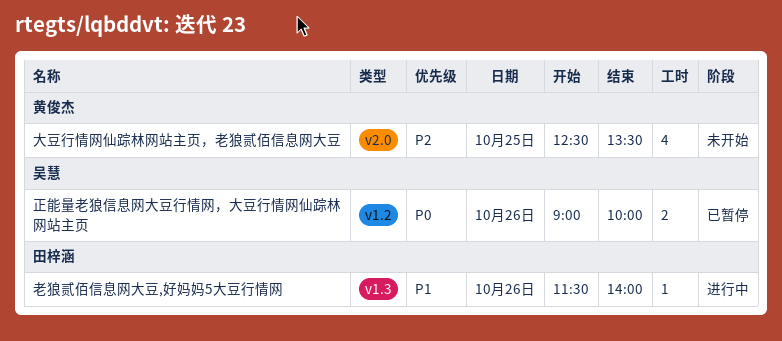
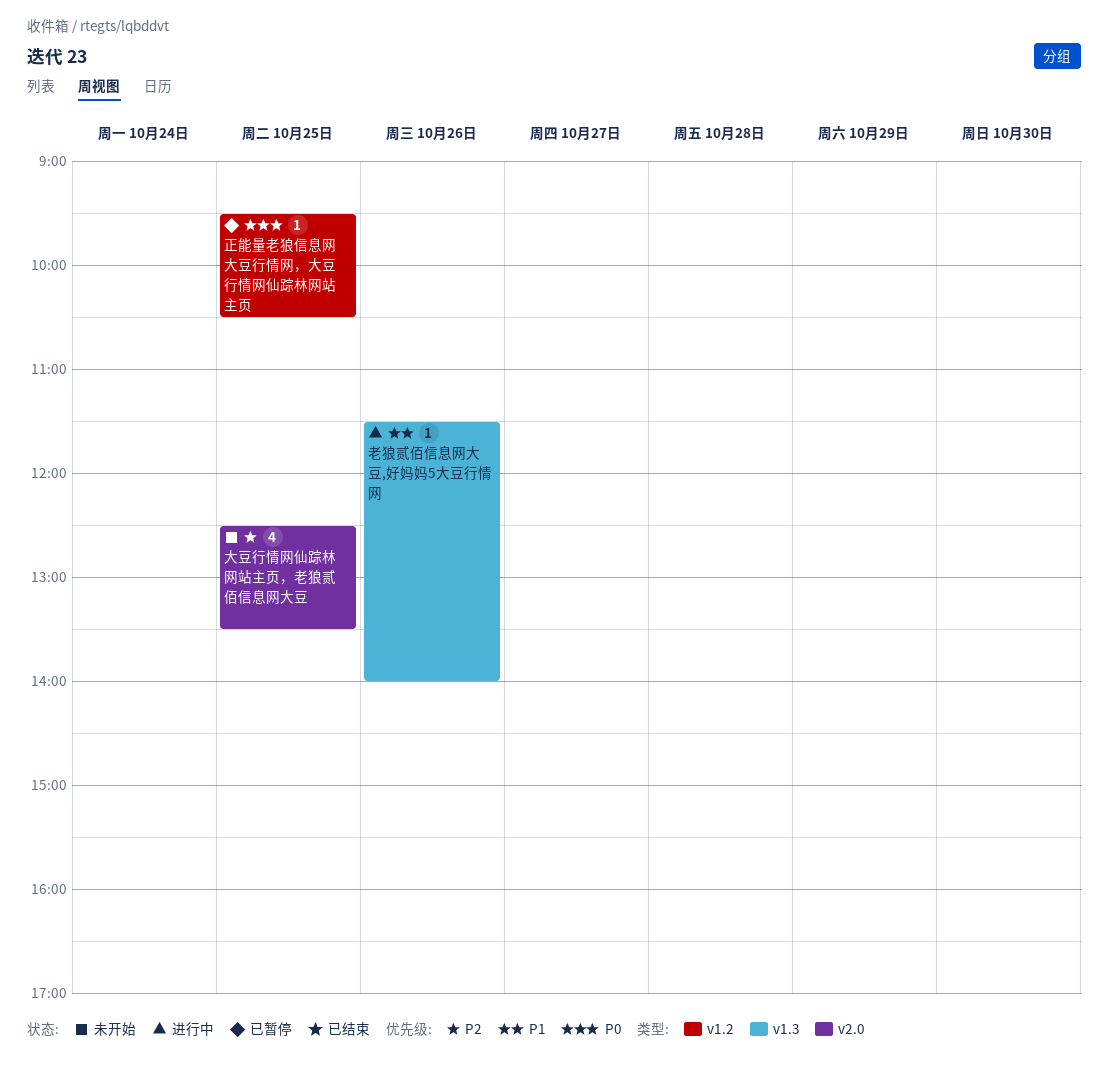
正能量老狼信息网大豆行情网，大豆行情网仙踪林网站主页, estimate: 2 -> 1
正能量老狼信息网大豆行情网，大豆行情网仙踪林网站主页, day: Oct 26 -> Oct 25
正能量老狼信息网大豆行情网，大豆行情网仙踪林网站主页, begins: 09:00 -> 09:30
正能量老狼信息网大豆行情网，大豆行情网仙踪林网站主页, ends: 10:00 -> 10:30

